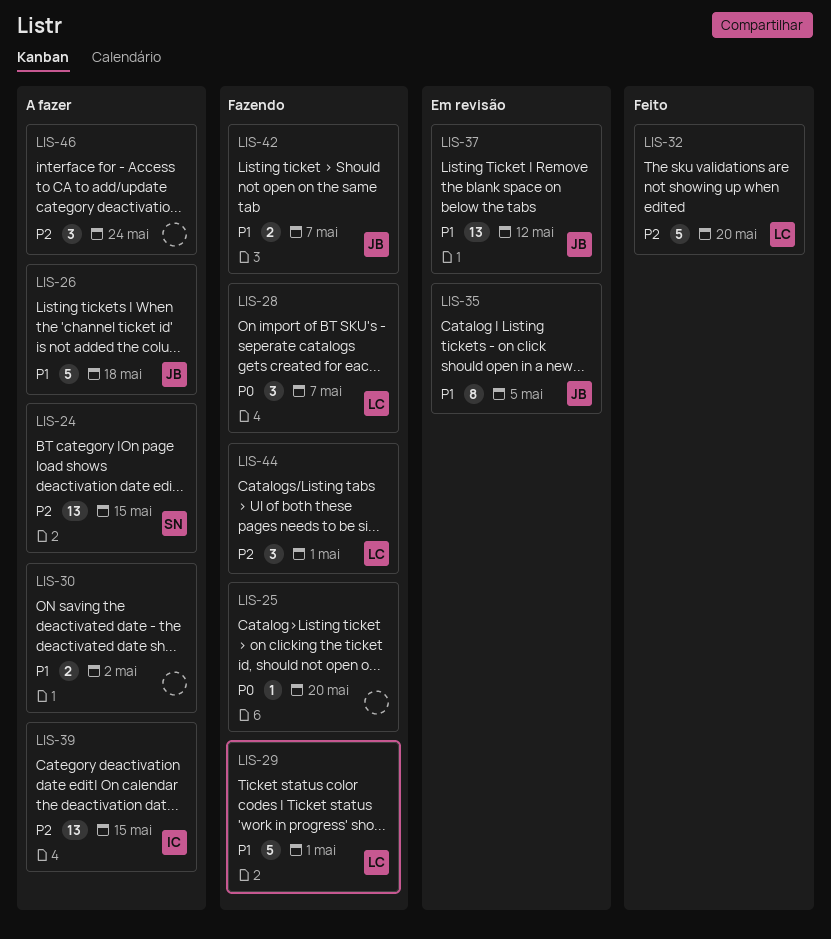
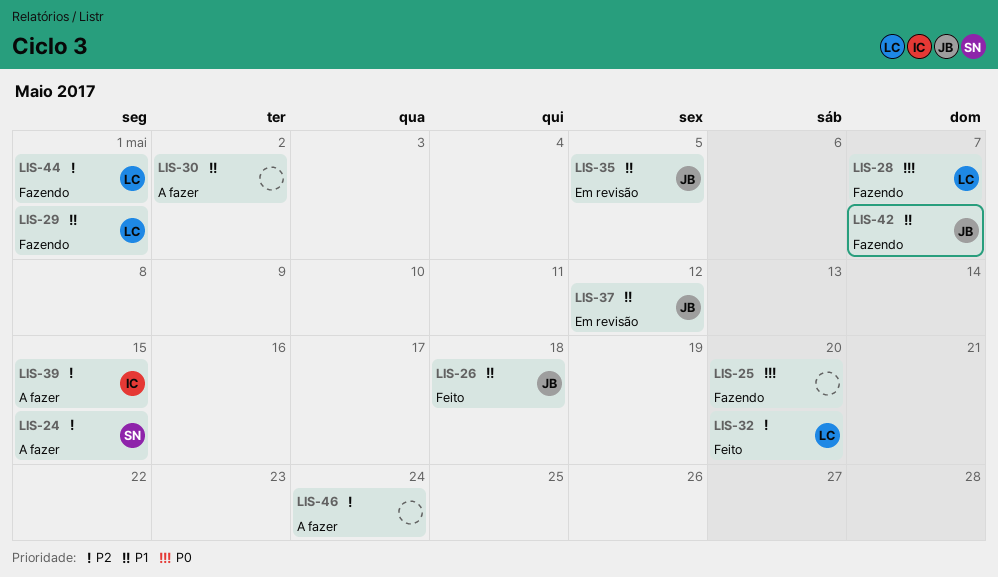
LIS-26, status: A fazer -> Feito

